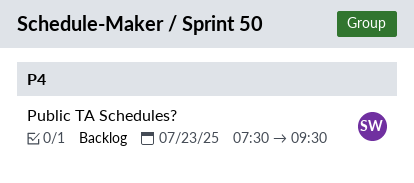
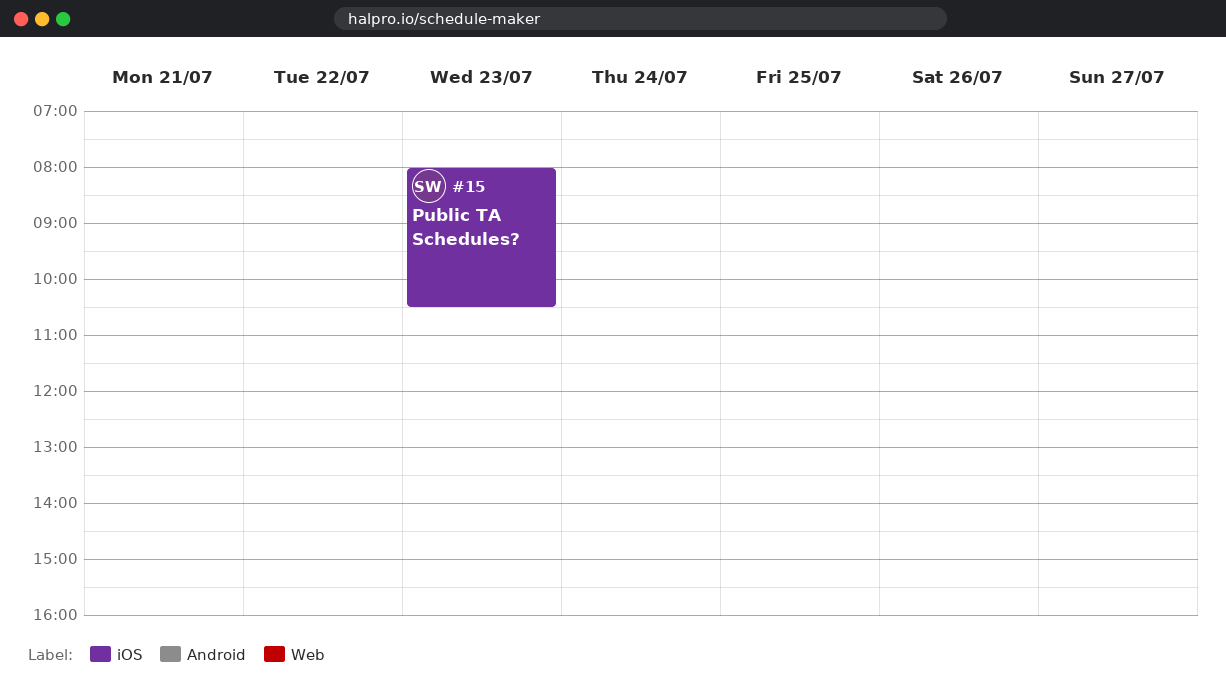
Public TA Schedules?, begins: 07:30 -> 08:00
Public TA Schedules?, ends: 09:30 -> 10:30

